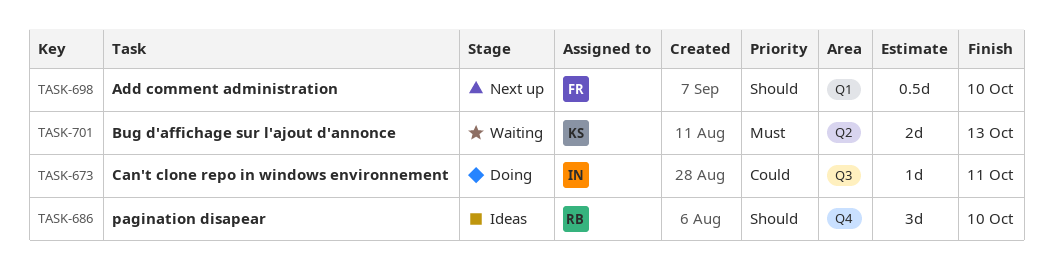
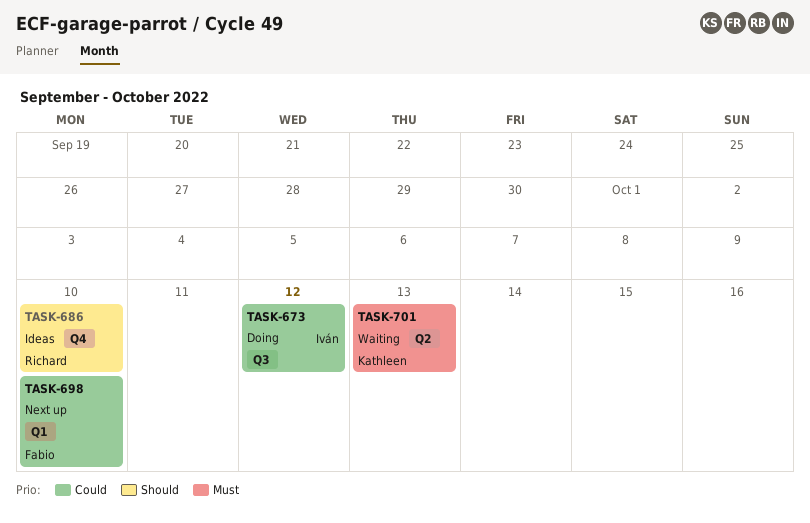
TASK-673, due: Oct 11 -> Oct 12
TASK-698, priority: Should -> Could

